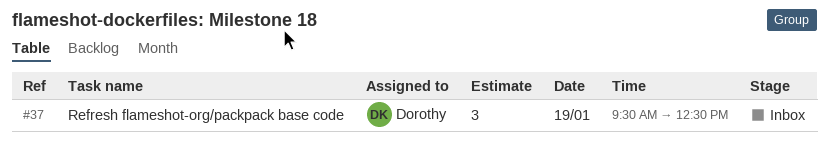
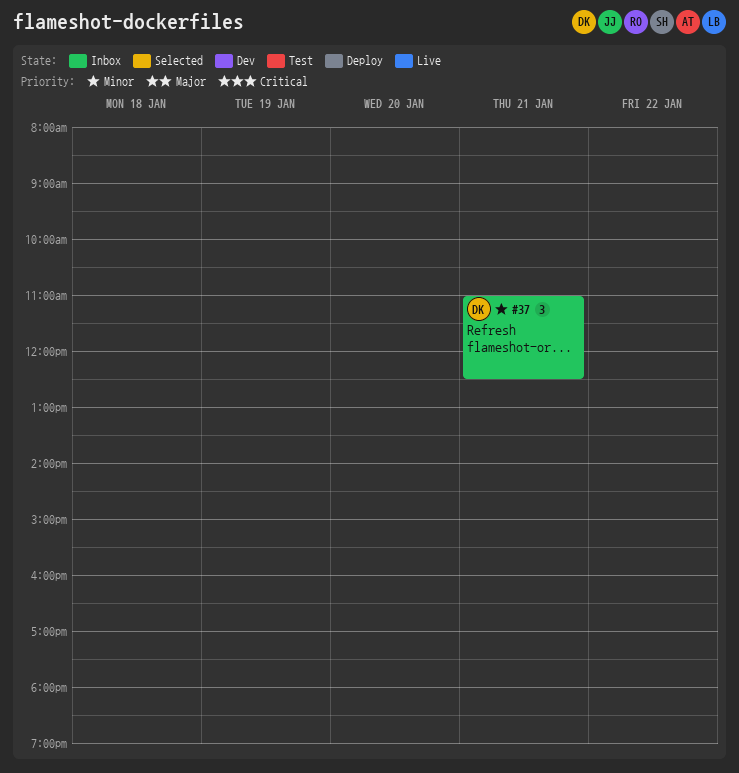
#37, day: Jan 19 -> Jan 21
#37, begins: 09:30 -> 11:00

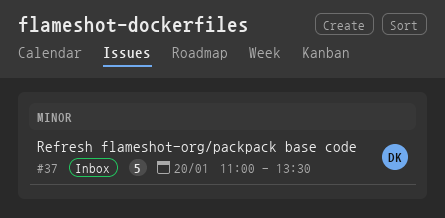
#37, estimate: 3 -> 5
#37, day: Jan 21 -> Jan 20
#37, ends: 12:30 -> 13:30

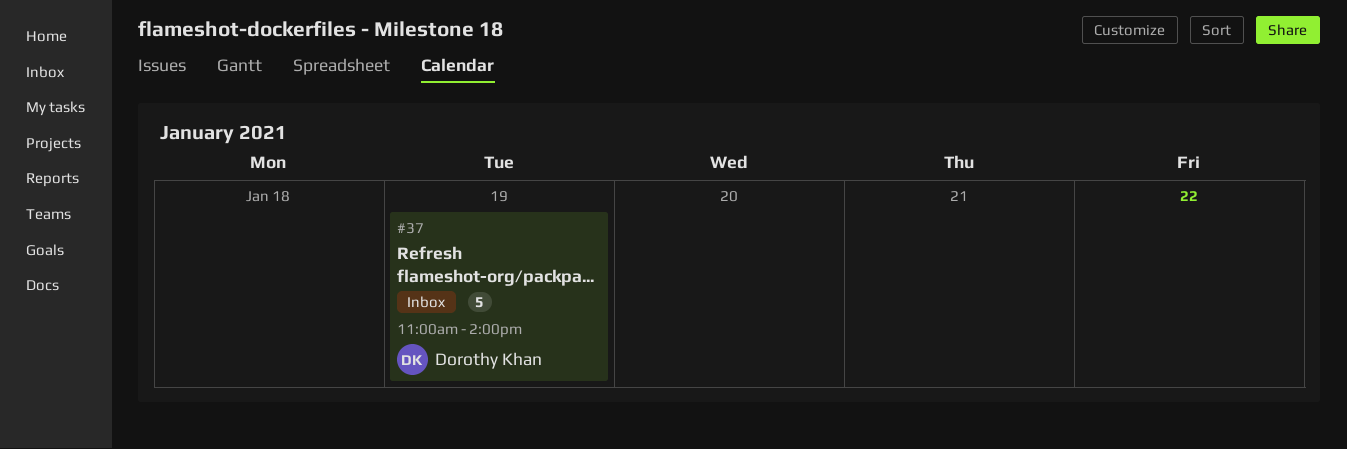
#37, day: Jan 20 -> Jan 19
#37, ends: 13:30 -> 14:00

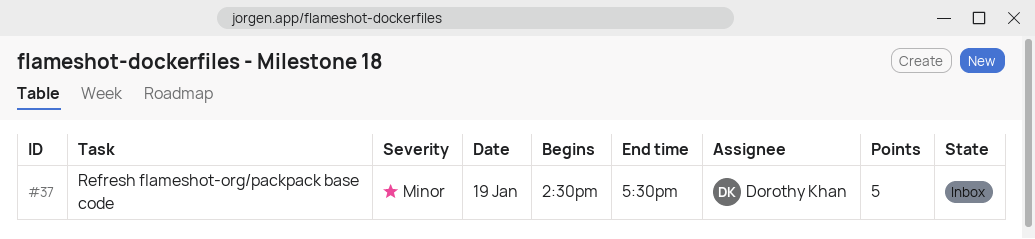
#37, begins: 11:00 -> 14:30
#37, ends: 14:00 -> 17:30

